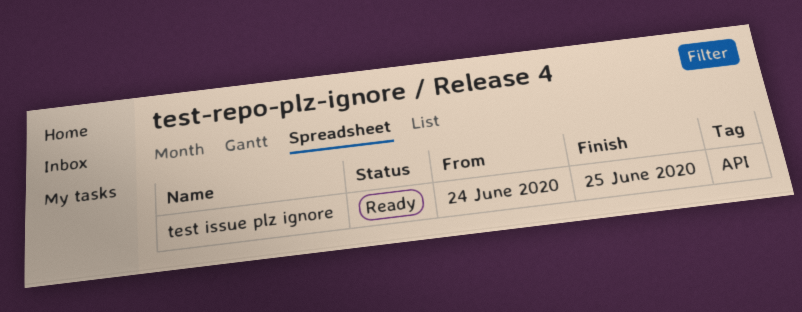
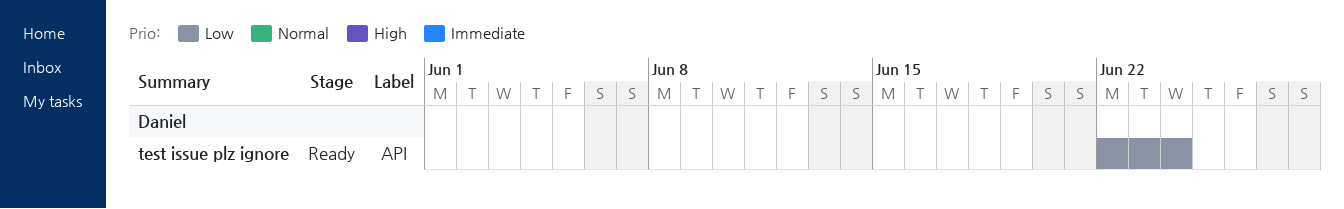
test issue plz ignore, start: Jun 24 -> Jun 22
test issue plz ignore, due: Jun 25 -> Jun 24

